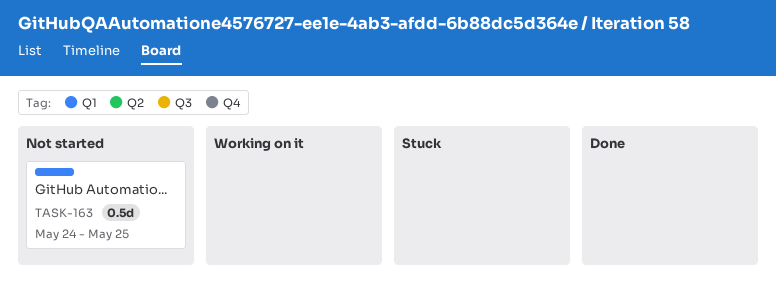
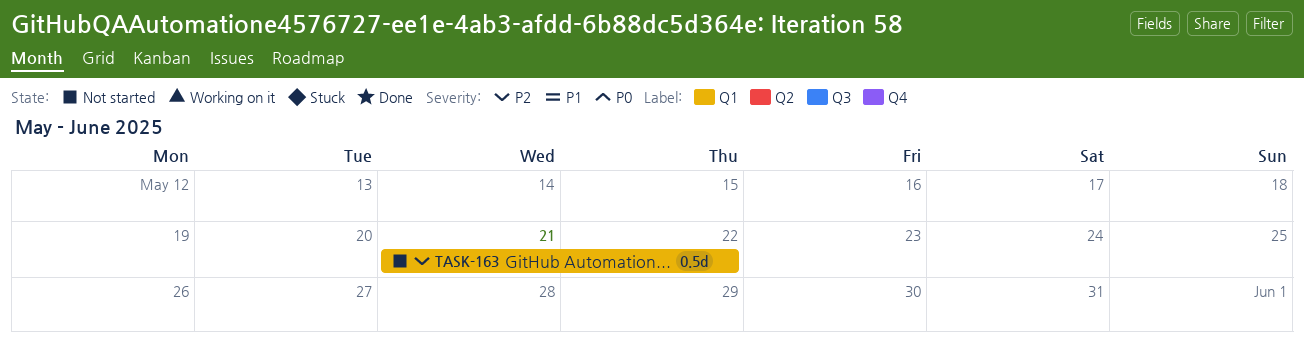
TASK-163, start: May 24 -> May 21
TASK-163, due: May 25 -> May 22

